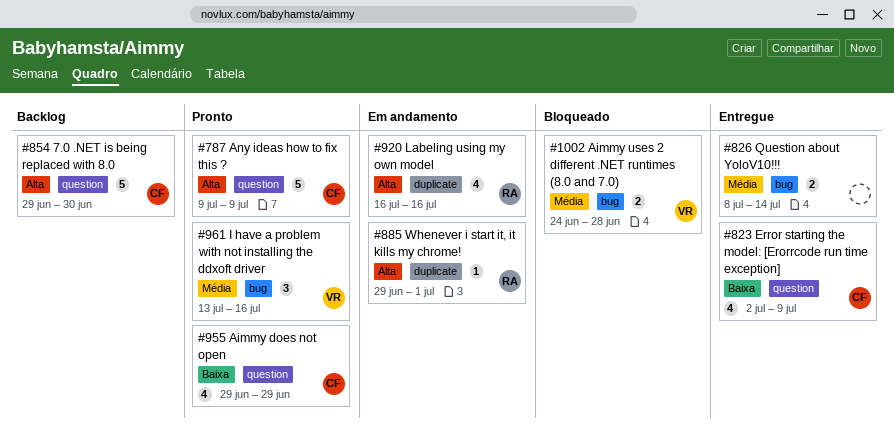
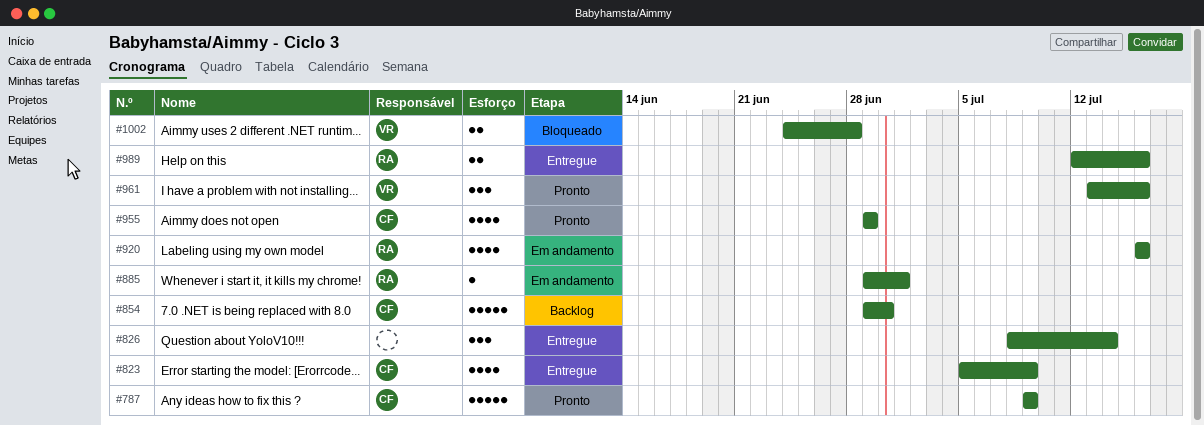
#823, start: Jul 2 -> Jul 5
#826, estimate: 2 -> 3
#989: none -> present

